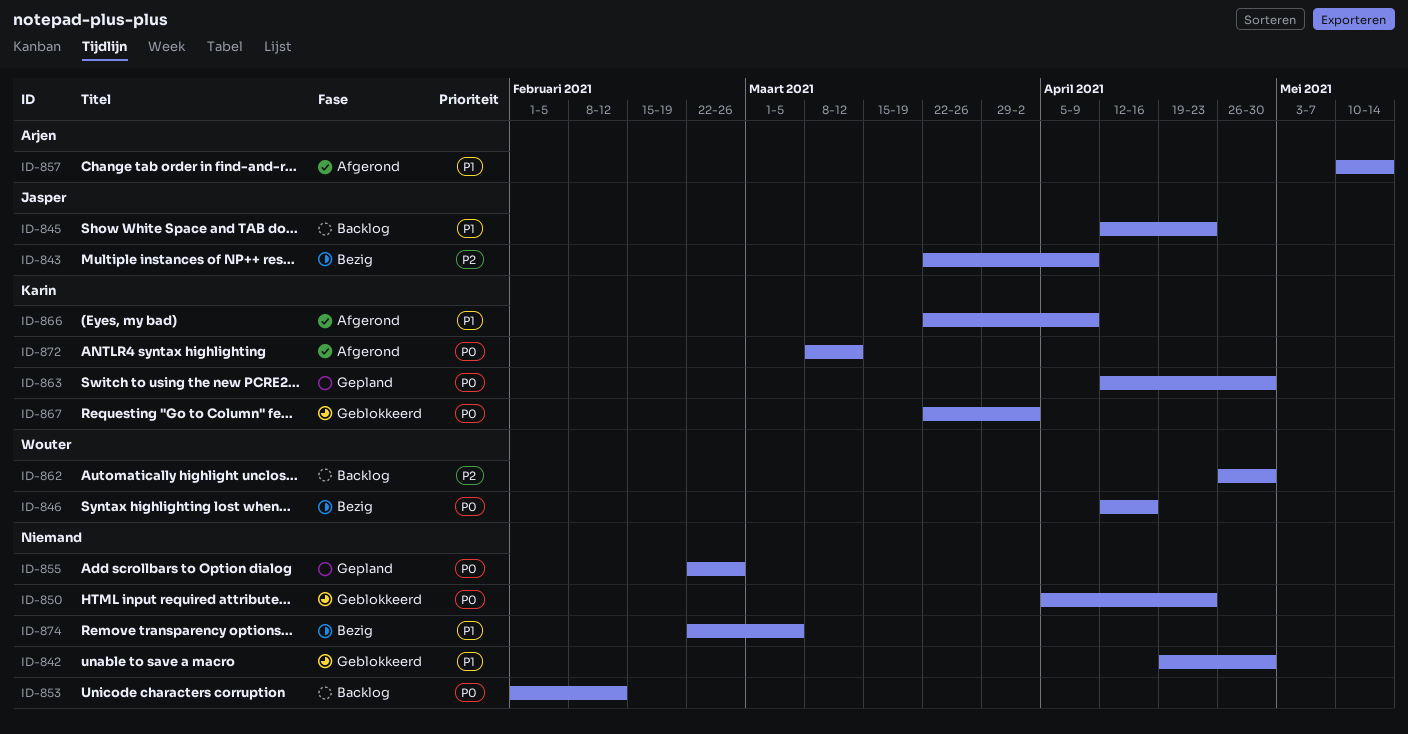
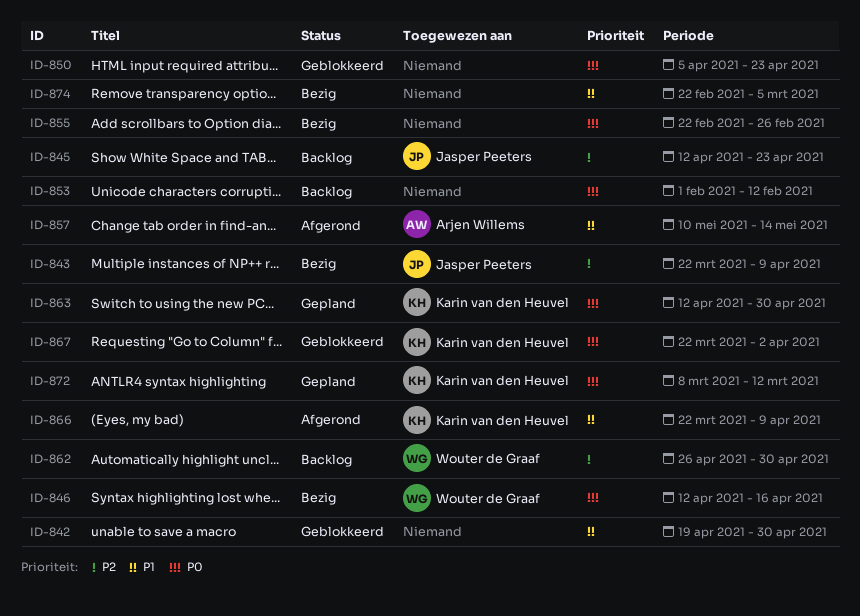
ID-845, priority: P1 -> P2
ID-855, status: Gepland -> Bezig
ID-872, status: Afgerond -> Gepland

